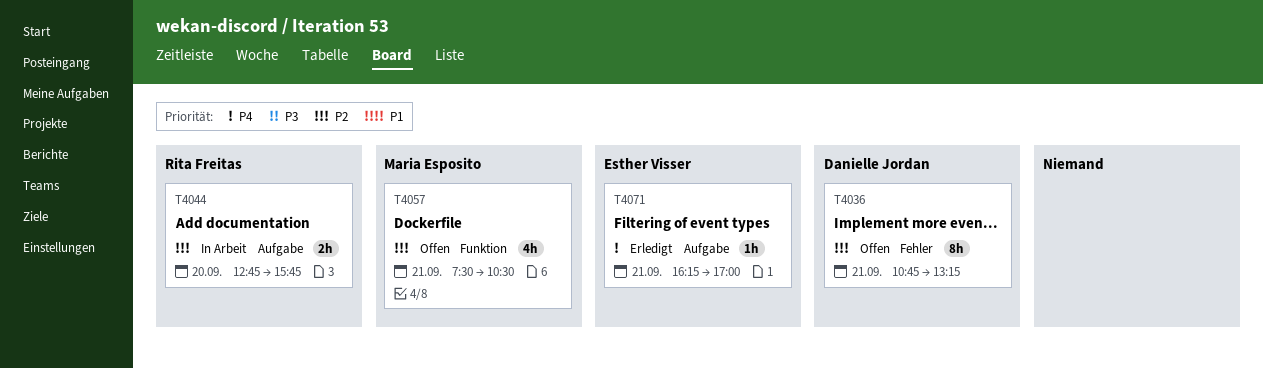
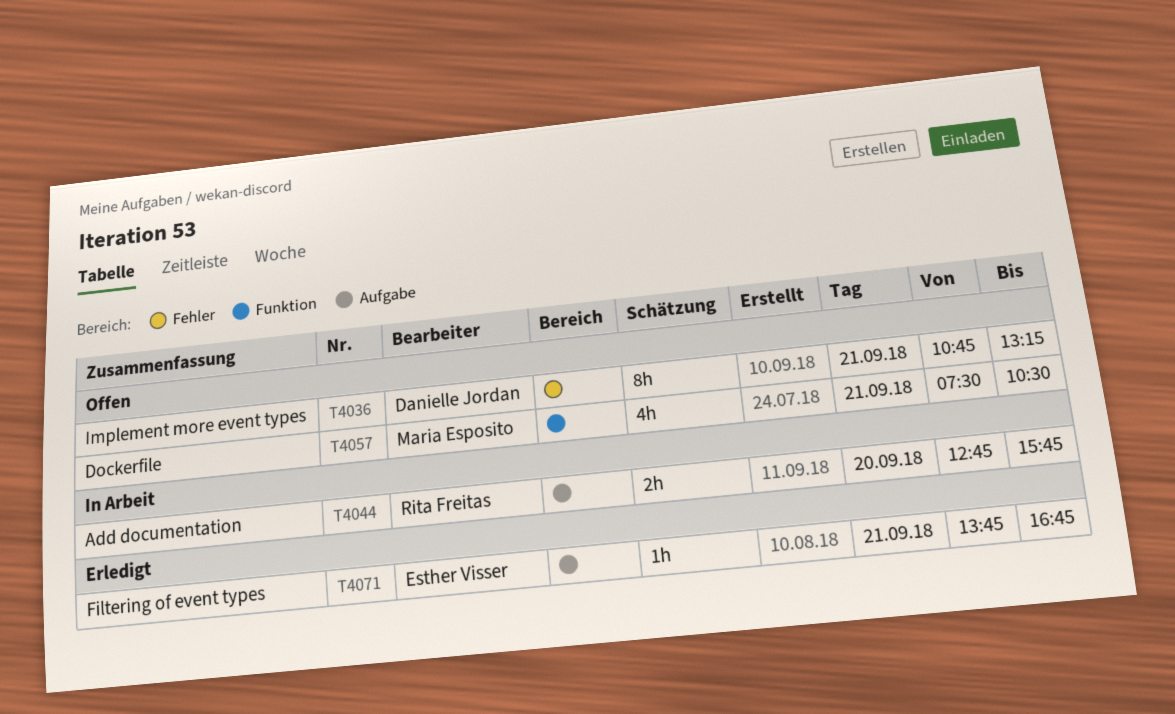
T4071, begins: 16:15 -> 13:45
T4071, ends: 17:00 -> 16:45

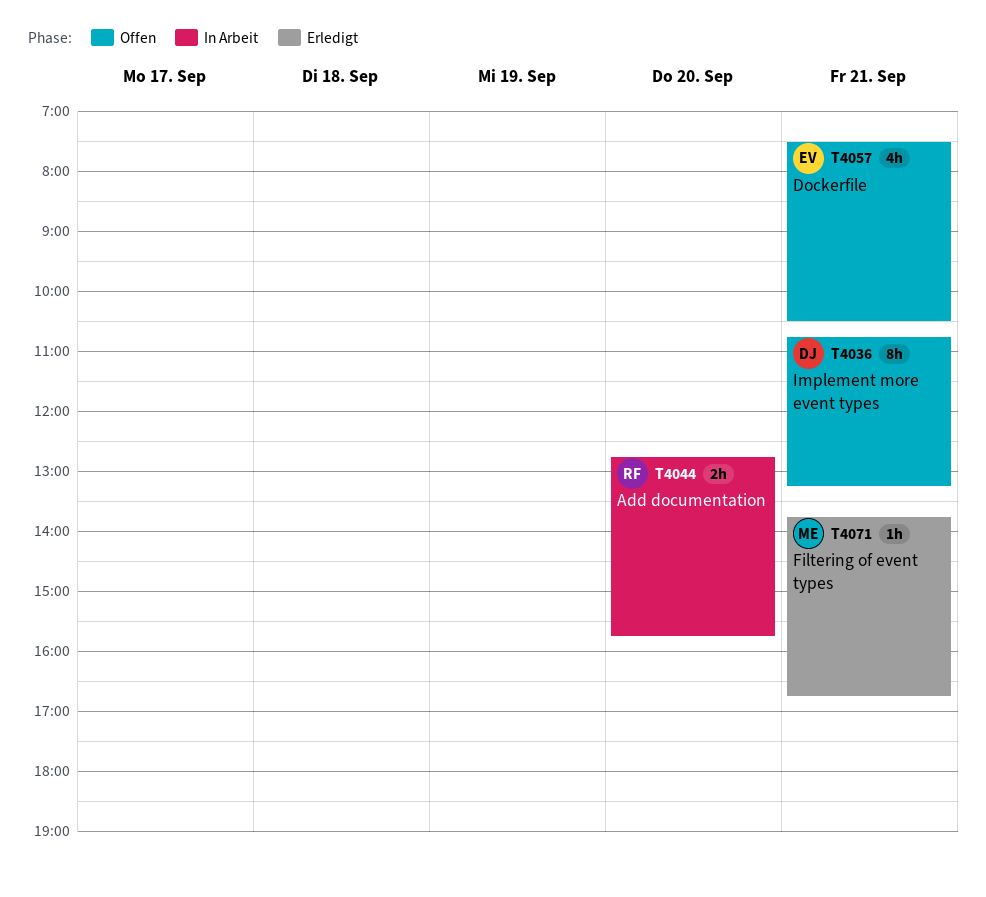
T4057, owner: Maria Esposito -> Esther Visser
T4071, owner: Esther Visser -> Maria Esposito

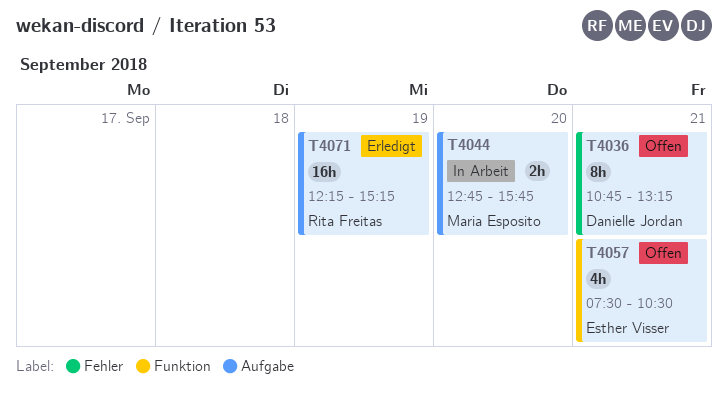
T4044, owner: Rita Freitas -> Maria Esposito
T4071, owner: Maria Esposito -> Rita Freitas
T4071, estimate: 1h -> 16h
T4071, day: Sep 21 -> Sep 19
T4071, begins: 13:45 -> 12:15
T4071, ends: 16:45 -> 15:15

